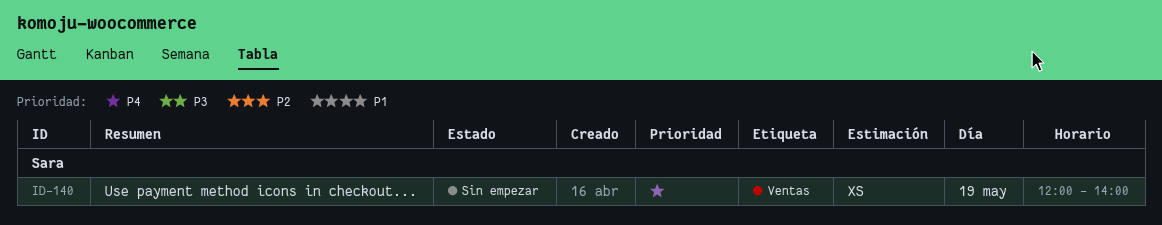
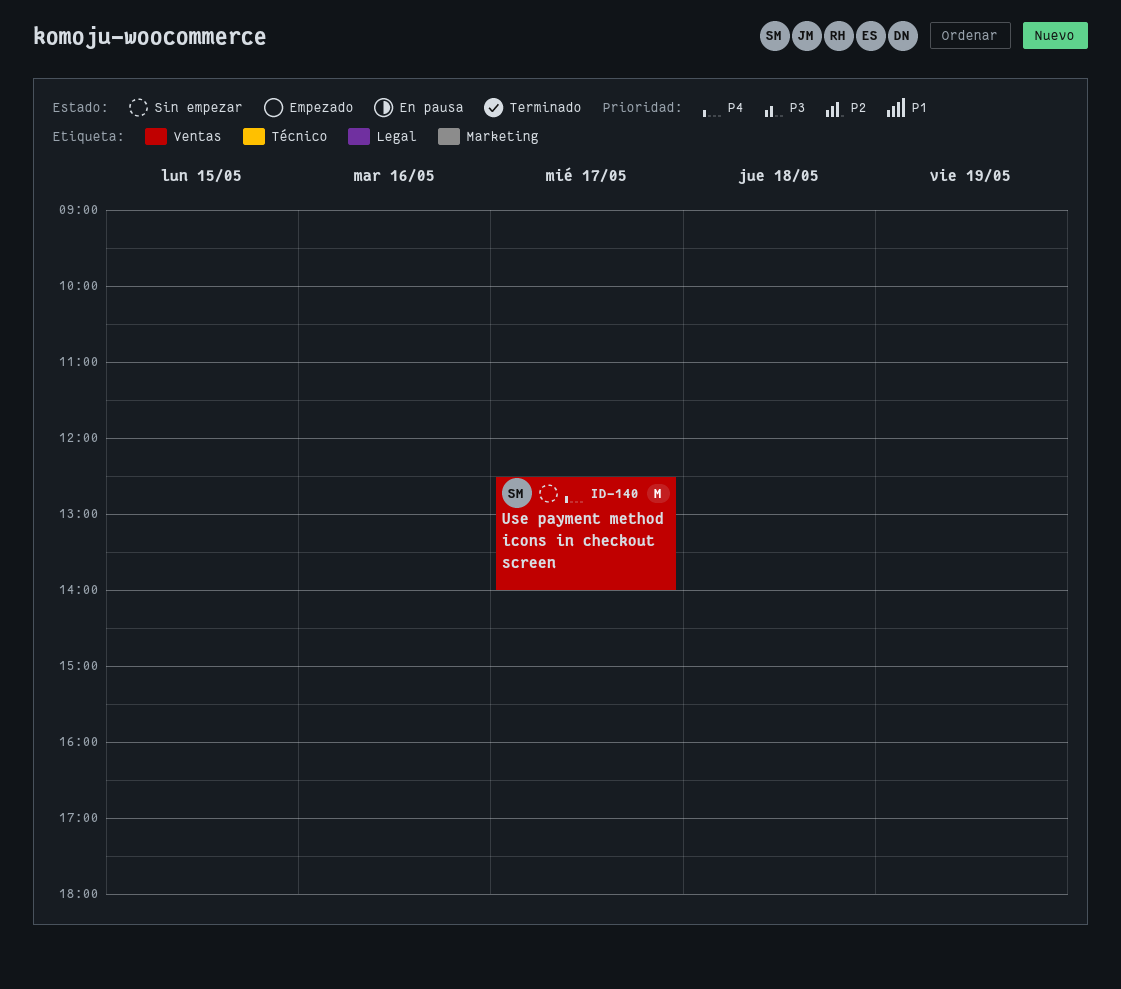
ID-140, estimate: XS -> M
ID-140, day: May 19 -> May 17
ID-140, begins: 12:00 -> 12:30

